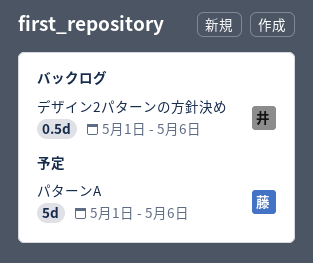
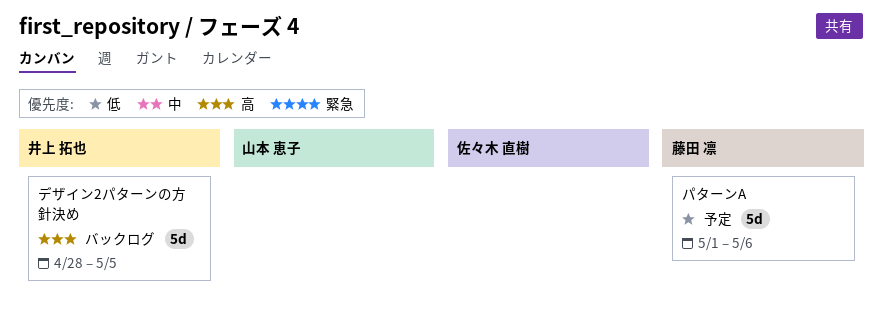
デザイン2パターンの方針決め, estimate: 0.5d -> 5d
デザイン2パターンの方針決め, start: May 1 -> Apr 28
デザイン2パターンの方針決め, due: May 6 -> May 5

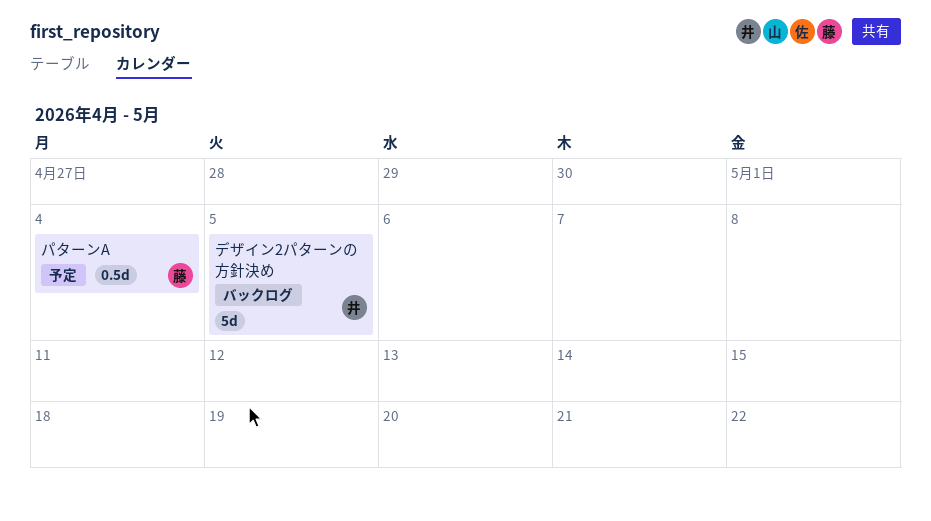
パターンA, estimate: 5d -> 0.5d
パターンA, due: May 6 -> May 4

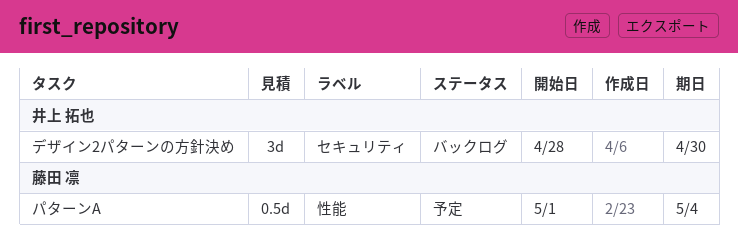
デザイン2パターンの方針決め, estimate: 5d -> 3d
デザイン2パターンの方針決め, due: May 5 -> Apr 30

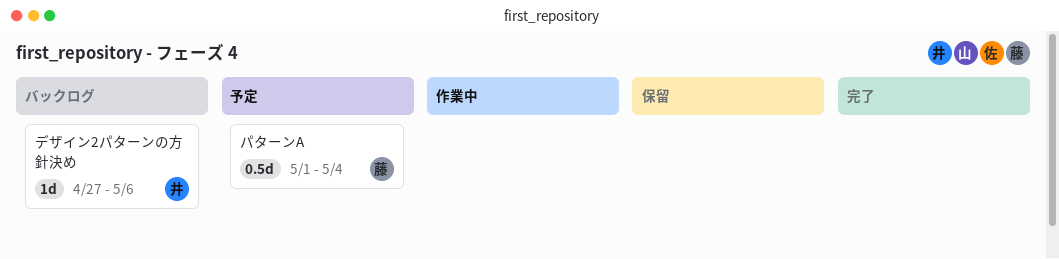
デザイン2パターンの方針決め, estimate: 3d -> 1d
デザイン2パターンの方針決め, start: Apr 28 -> Apr 27
デザイン2パターンの方針決め, due: Apr 30 -> May 6

